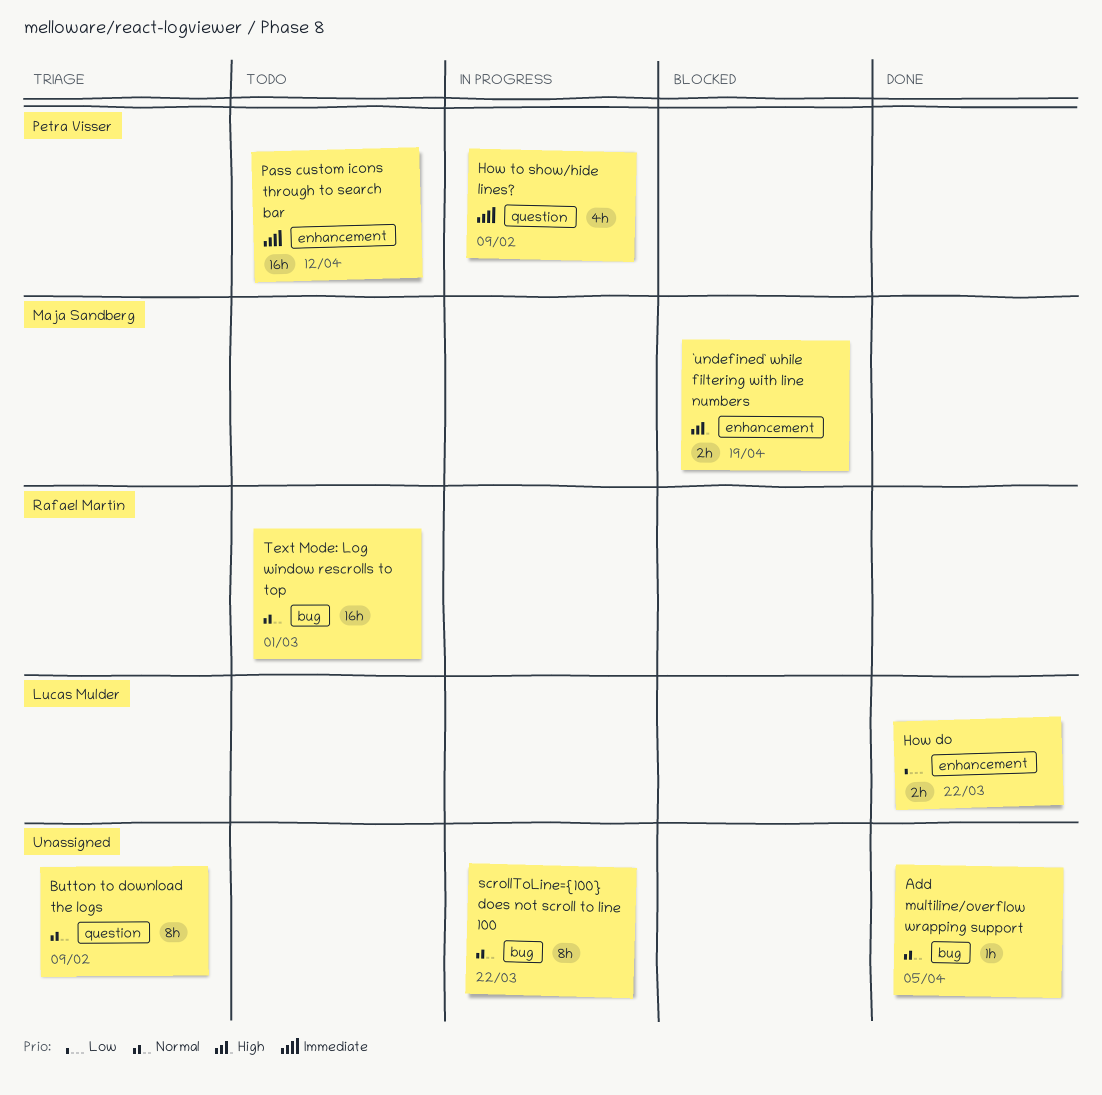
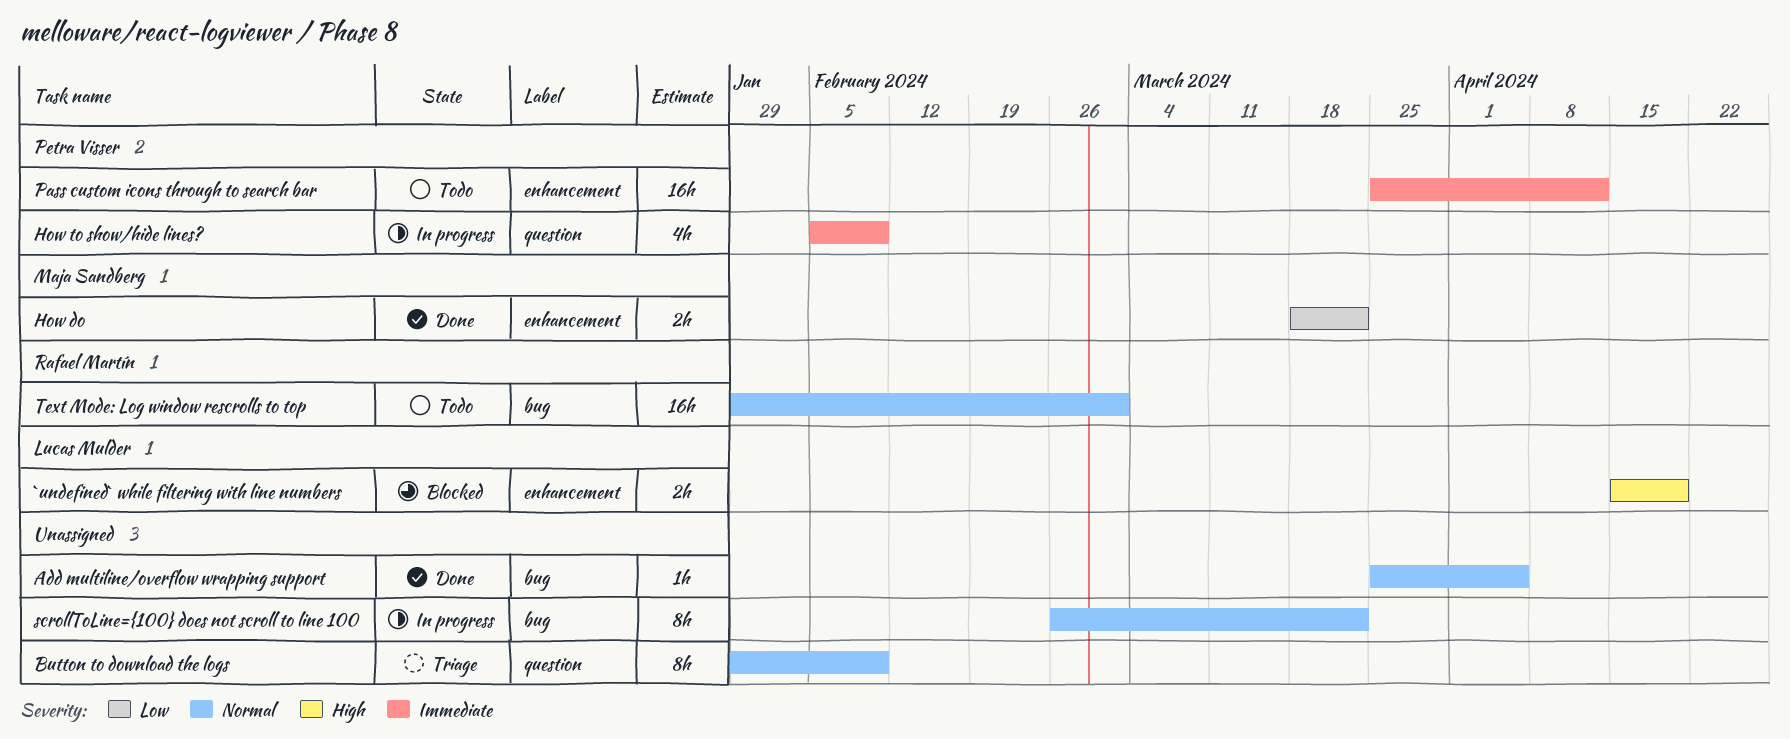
`undefined` while filtering with line numbers, owner: Maja Sandberg -> Lucas Mulder
How do, owner: Lucas Mulder -> Maja Sandberg

